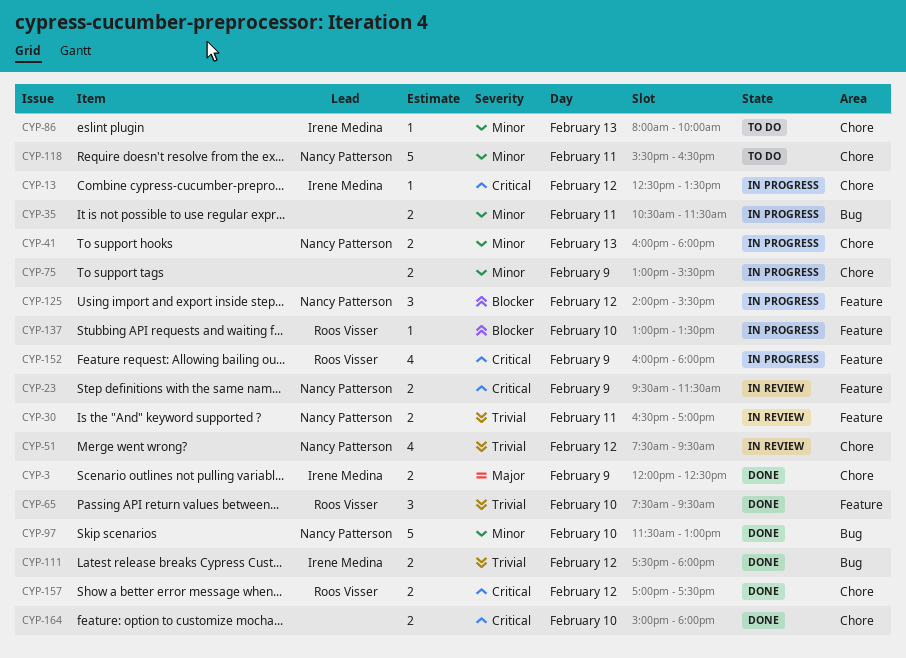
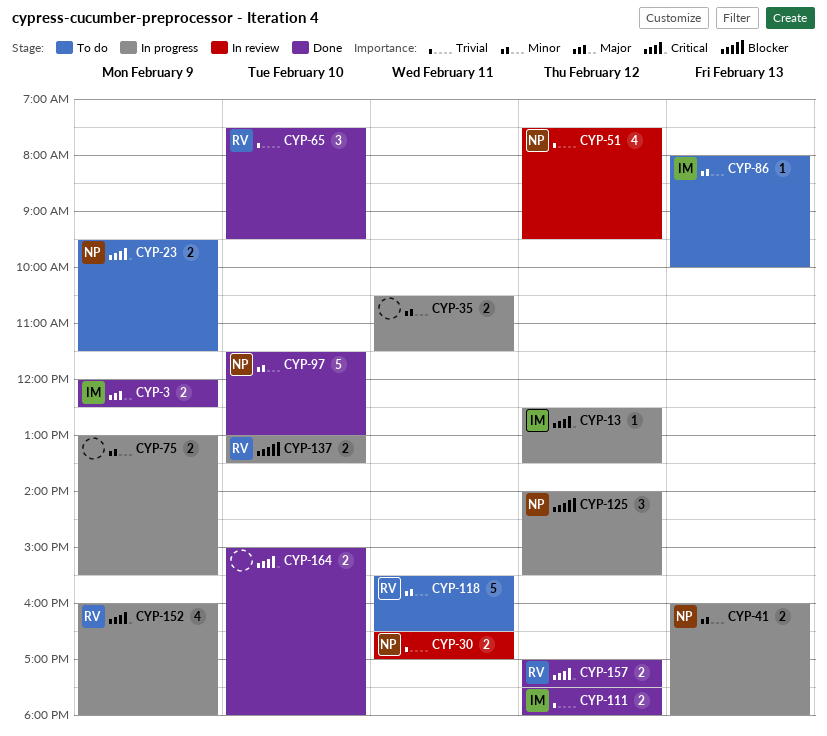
CYP-23, status: In review -> To do
CYP-118, owner: Nancy Patterson -> Roos Visser
CYP-137, estimate: 1 -> 2

